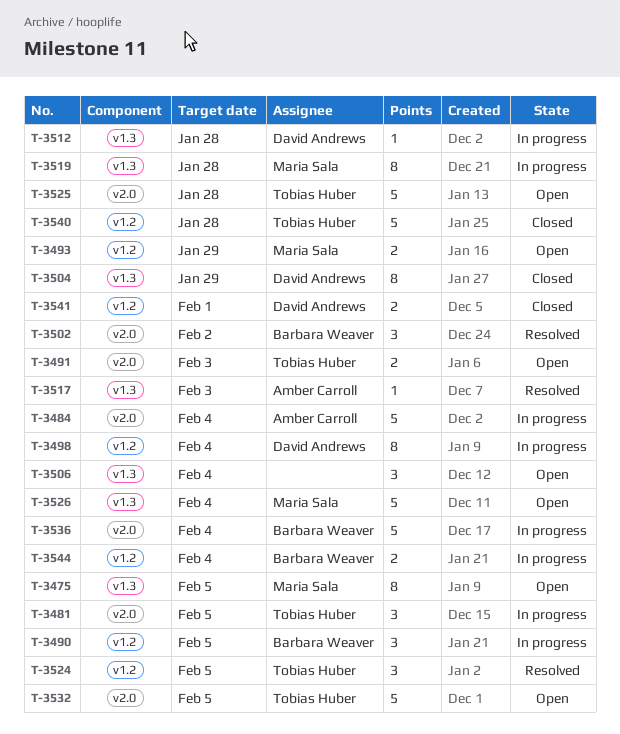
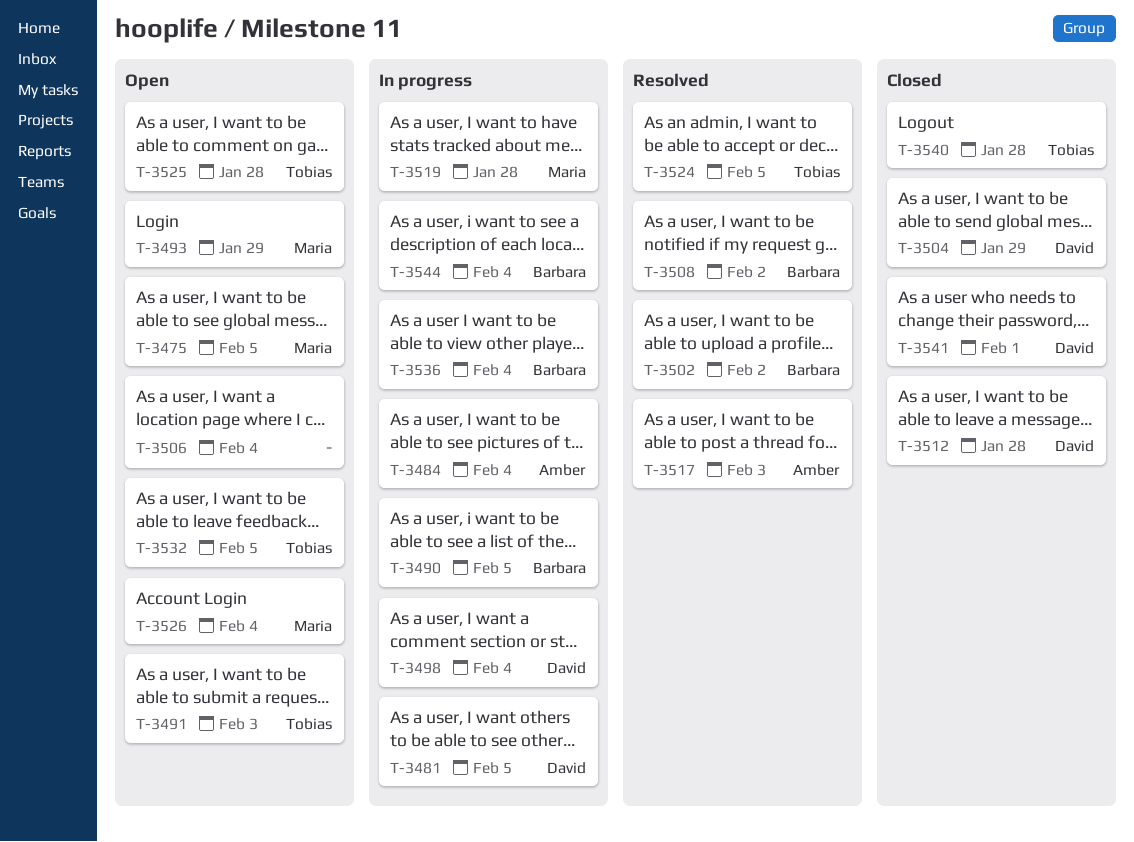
T-3481, owner: Tobias Huber -> David Andrews
T-3508: none -> present
T-3512, status: In progress -> Closed

